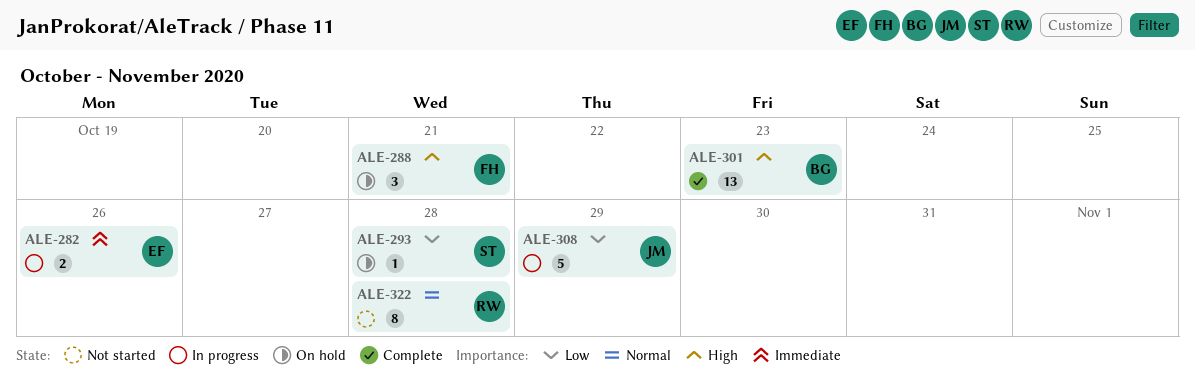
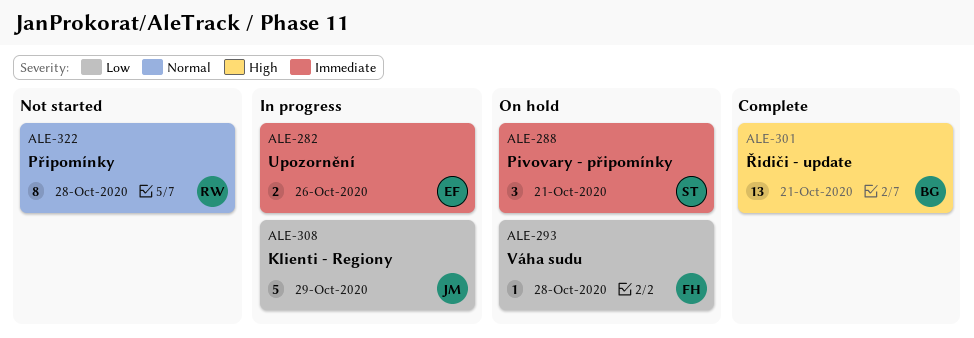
ALE-288, owner: FH -> ST
ALE-288, priority: High -> Immediate
ALE-293, owner: ST -> FH
ALE-301, due: Oct 23 -> Oct 21

